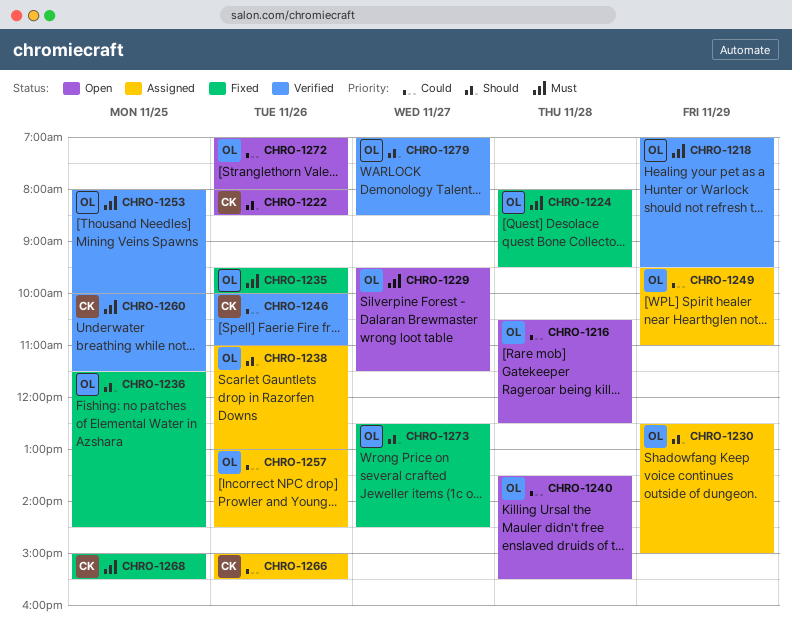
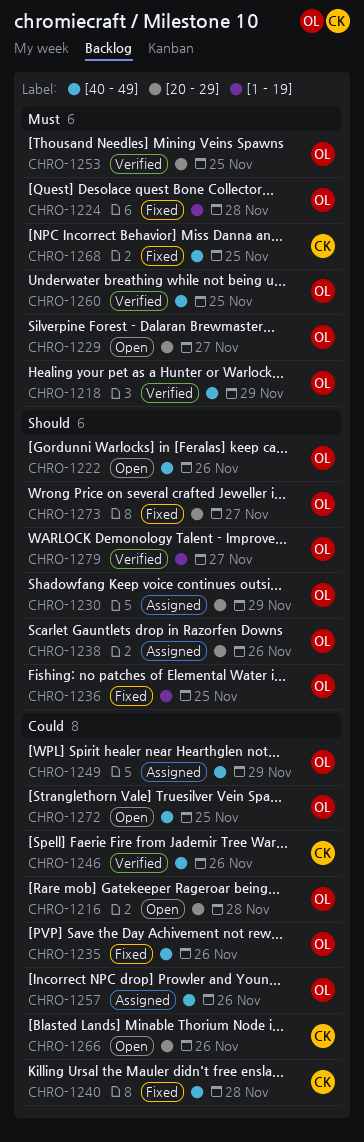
CHRO-1222, owner: CK -> OL
CHRO-1235, priority: Must -> Could
CHRO-1240, status: Open -> Fixed
CHRO-1240, owner: OL -> CK
CHRO-1260, owner: CK -> OL
CHRO-1266, status: Assigned -> Open
CHRO-1272, day: Nov 26 -> Nov 25

